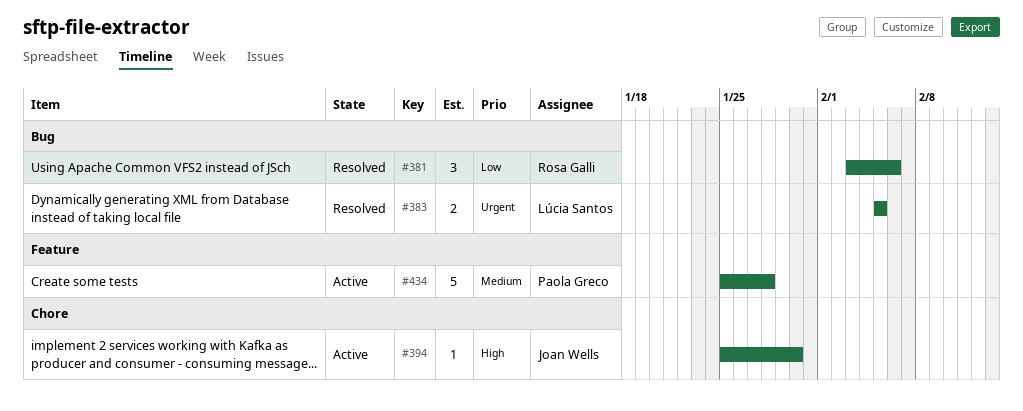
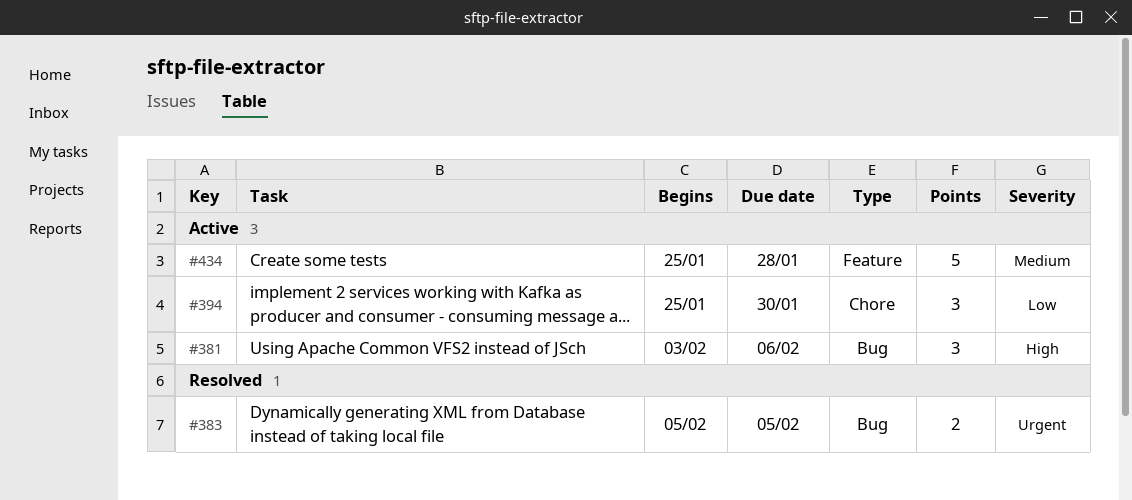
#381, status: Resolved -> Active
#381, priority: Low -> High
#394, priority: High -> Low
#394, estimate: 1 -> 3

